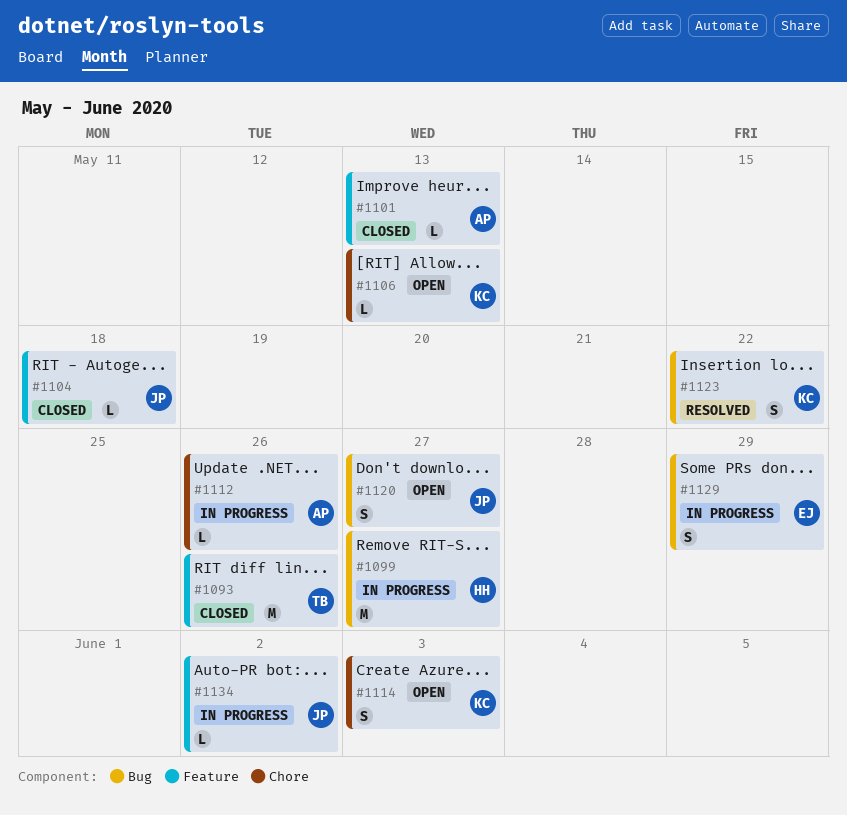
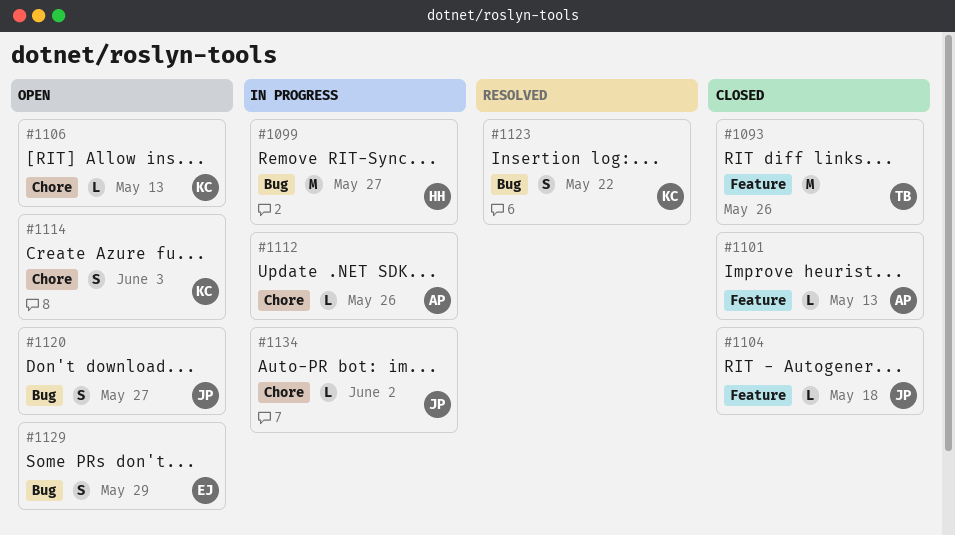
#1129, status: In progress -> Open
#1134, label: Feature -> Chore

